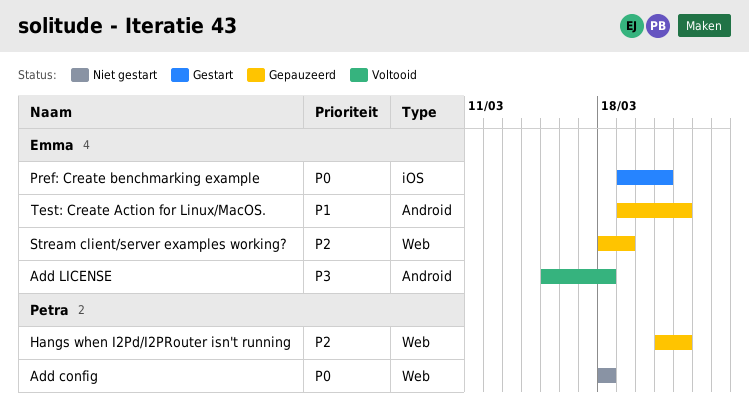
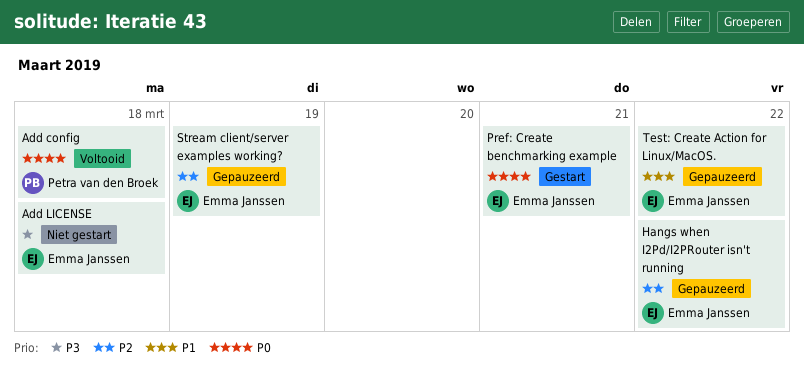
Add config, status: Niet gestart -> Voltooid
Add LICENSE, status: Voltooid -> Niet gestart
Hangs when I2Pd/I2PRouter isn't running, owner: Petra van den Broek -> Emma Janssen

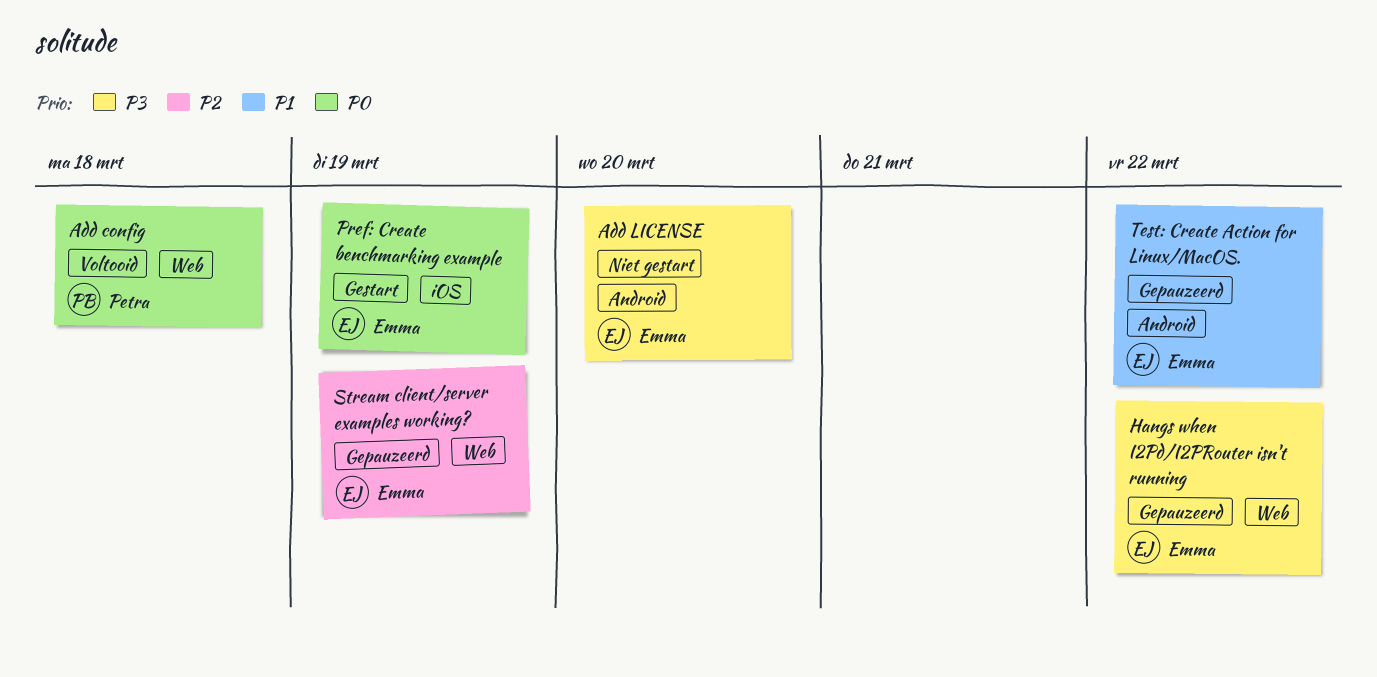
Add LICENSE, due: Mar 18 -> Mar 20
Hangs when I2Pd/I2PRouter isn't running, priority: P2 -> P3
Pref: Create benchmarking example, due: Mar 21 -> Mar 19

